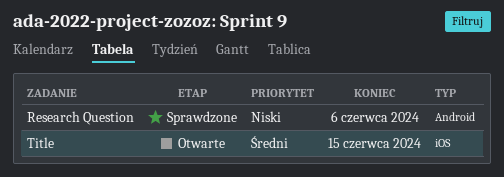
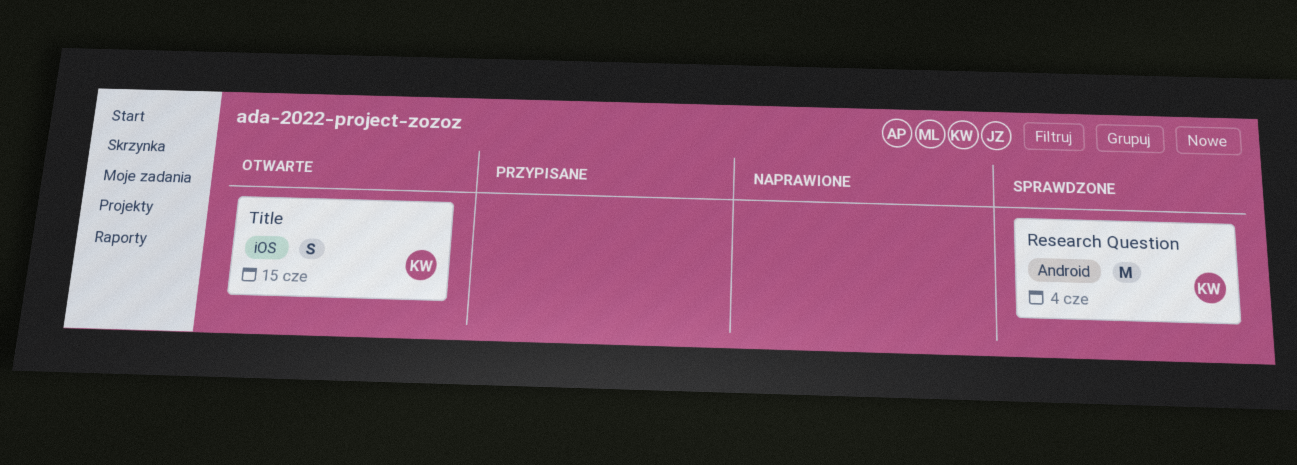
Research Question, due: Jun 6 -> Jun 4

